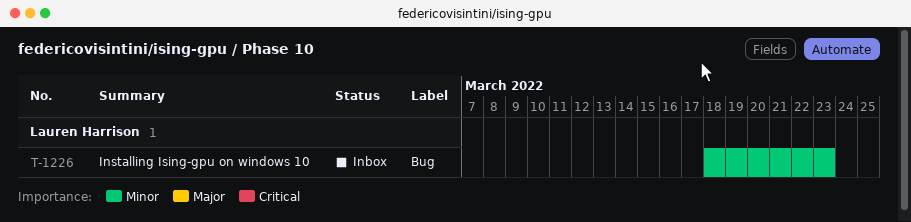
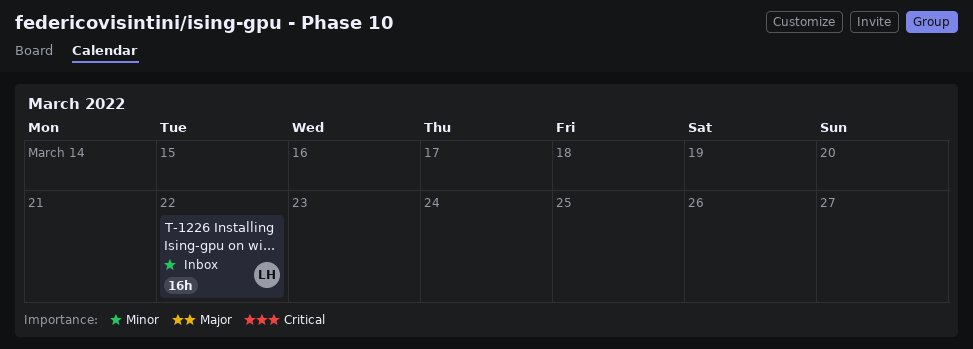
T-1226, due: Mar 23 -> Mar 22

